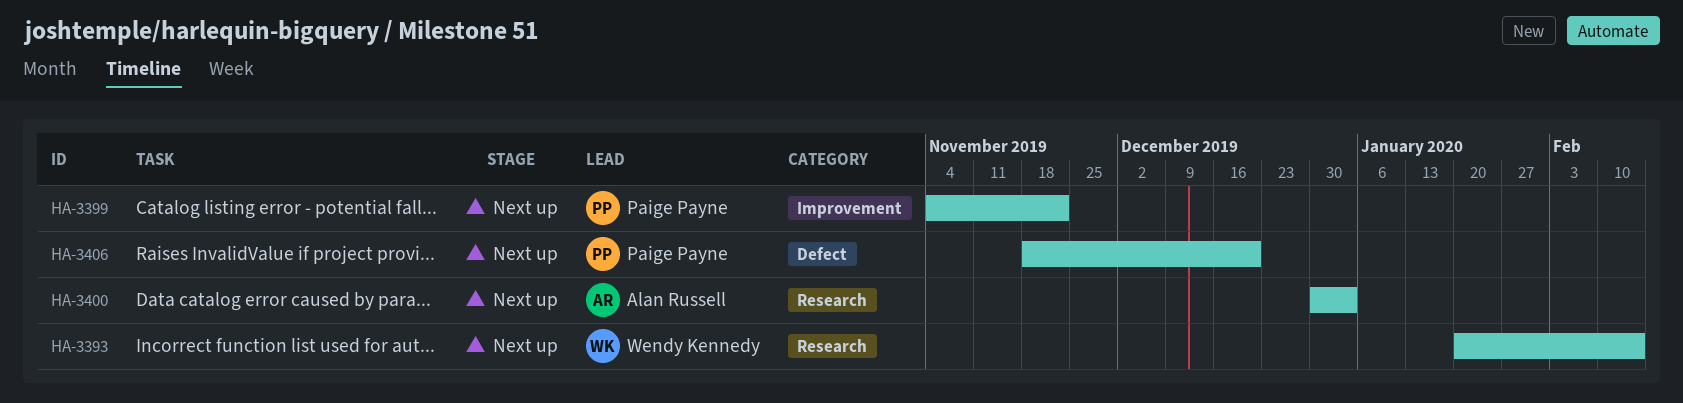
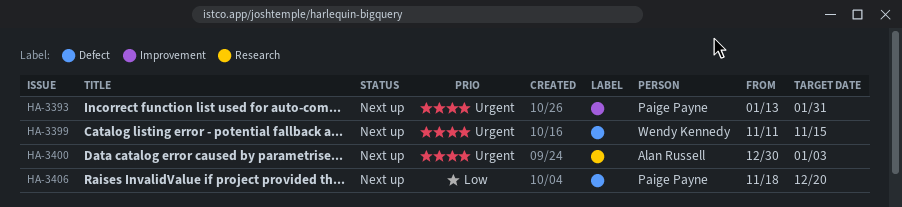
HA-3393, owner: Wendy Kennedy -> Paige Payne
HA-3393, label: Research -> Improvement
HA-3393, start: Jan 20 -> Jan 13
HA-3393, due: Feb 14 -> Jan 31
HA-3399, owner: Paige Payne -> Wendy Kennedy
HA-3399, label: Improvement -> Defect
HA-3399, start: Nov 4 -> Nov 11
HA-3399, due: Nov 22 -> Nov 15

